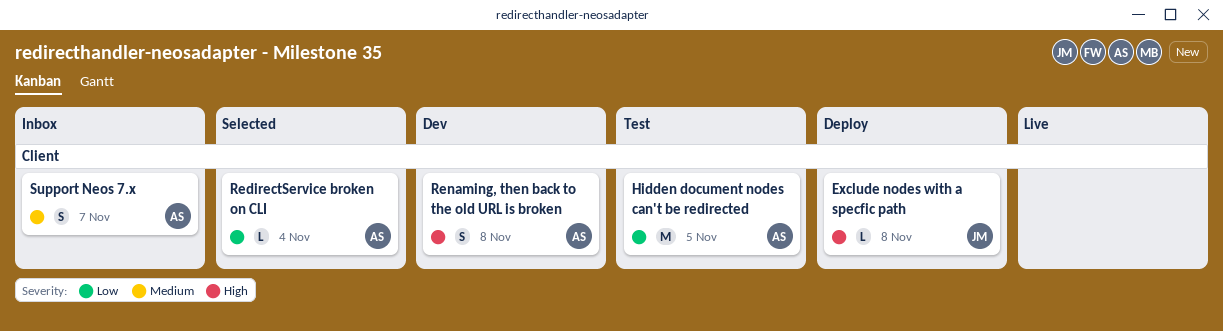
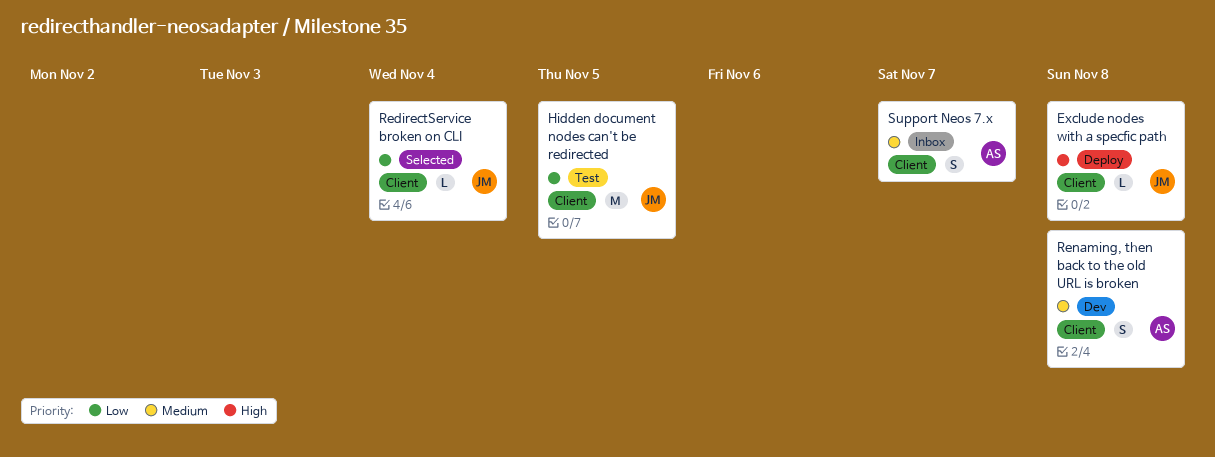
Hidden document nodes can't be redirected, owner: AS -> JM
RedirectService broken on CLI, owner: AS -> JM
Renaming, then back to the old URL is broken, priority: High -> Medium

